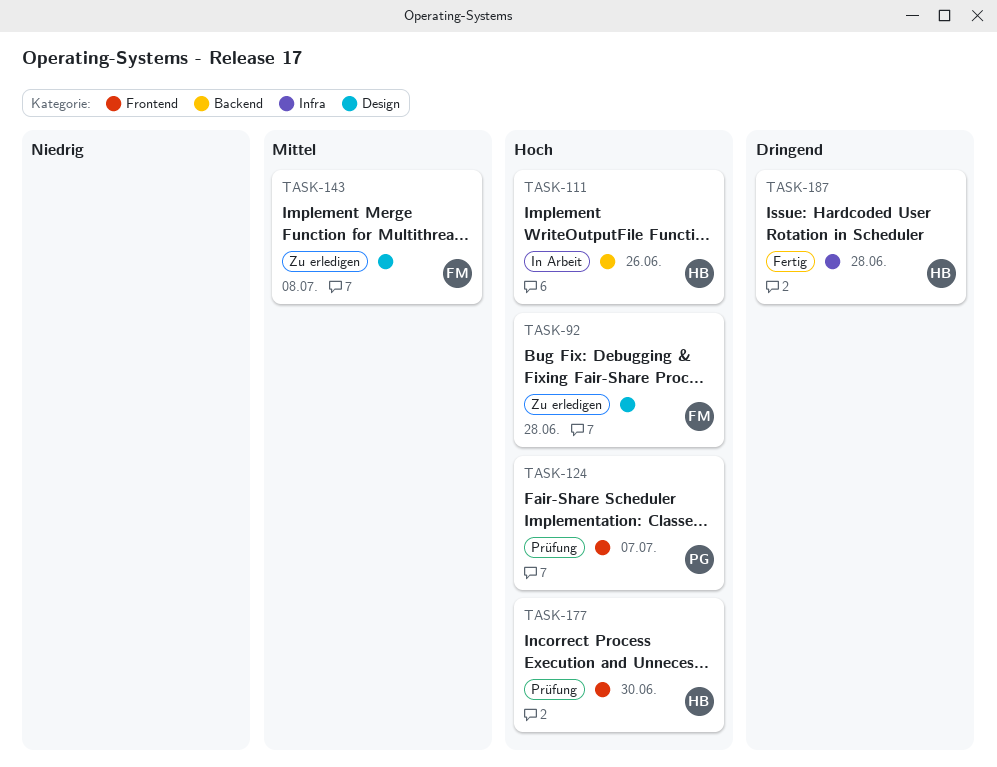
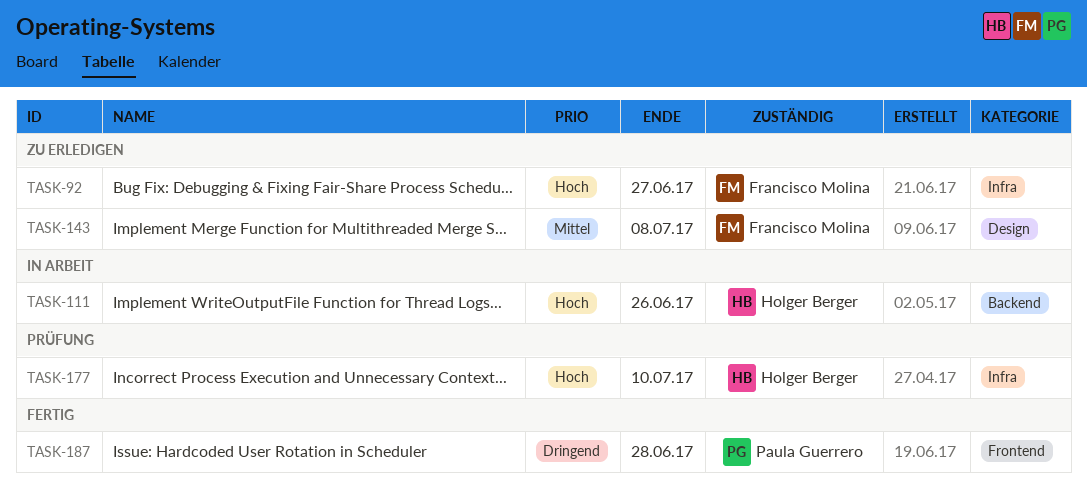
TASK-92, label: Design -> Infra
TASK-92, due: Jun 28 -> Jun 27
TASK-124: present -> none
TASK-177, label: Frontend -> Infra
TASK-177, due: Jun 30 -> Jul 10
TASK-187, owner: Holger Berger -> Paula Guerrero
TASK-187, label: Infra -> Frontend

